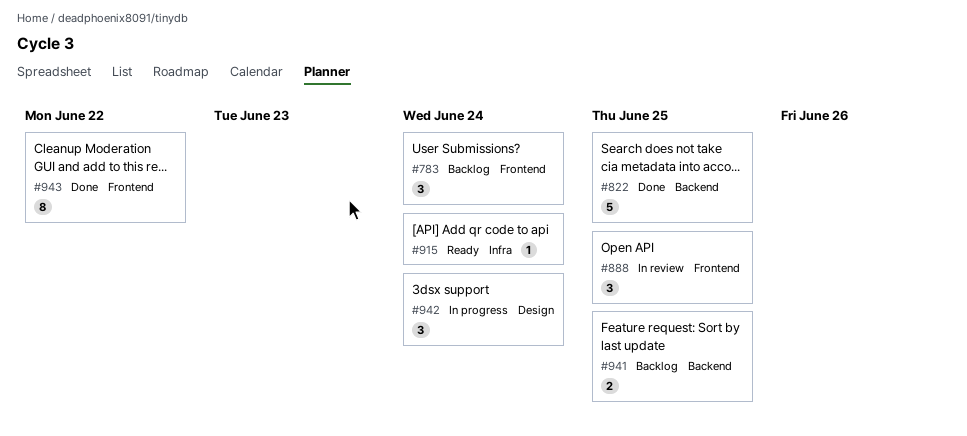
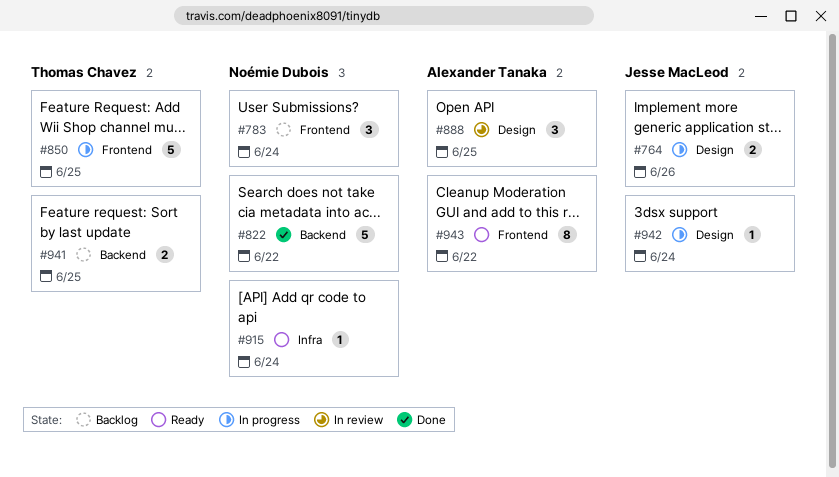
#764: none -> present
#822, due: Jun 25 -> Jun 22
#850: none -> present
#888, label: Frontend -> Design
#942, estimate: 3 -> 1
#943, status: Done -> Ready

